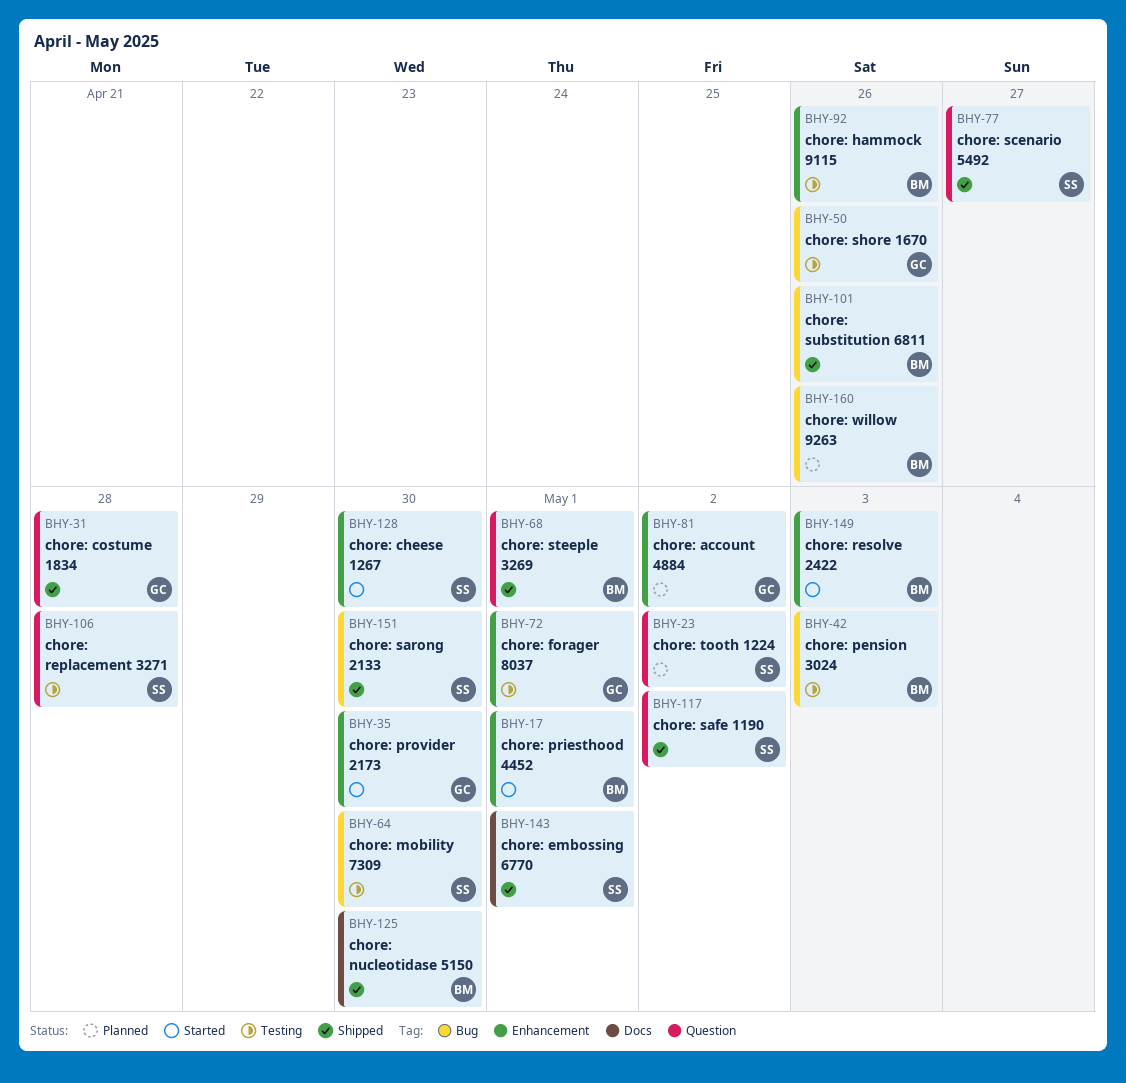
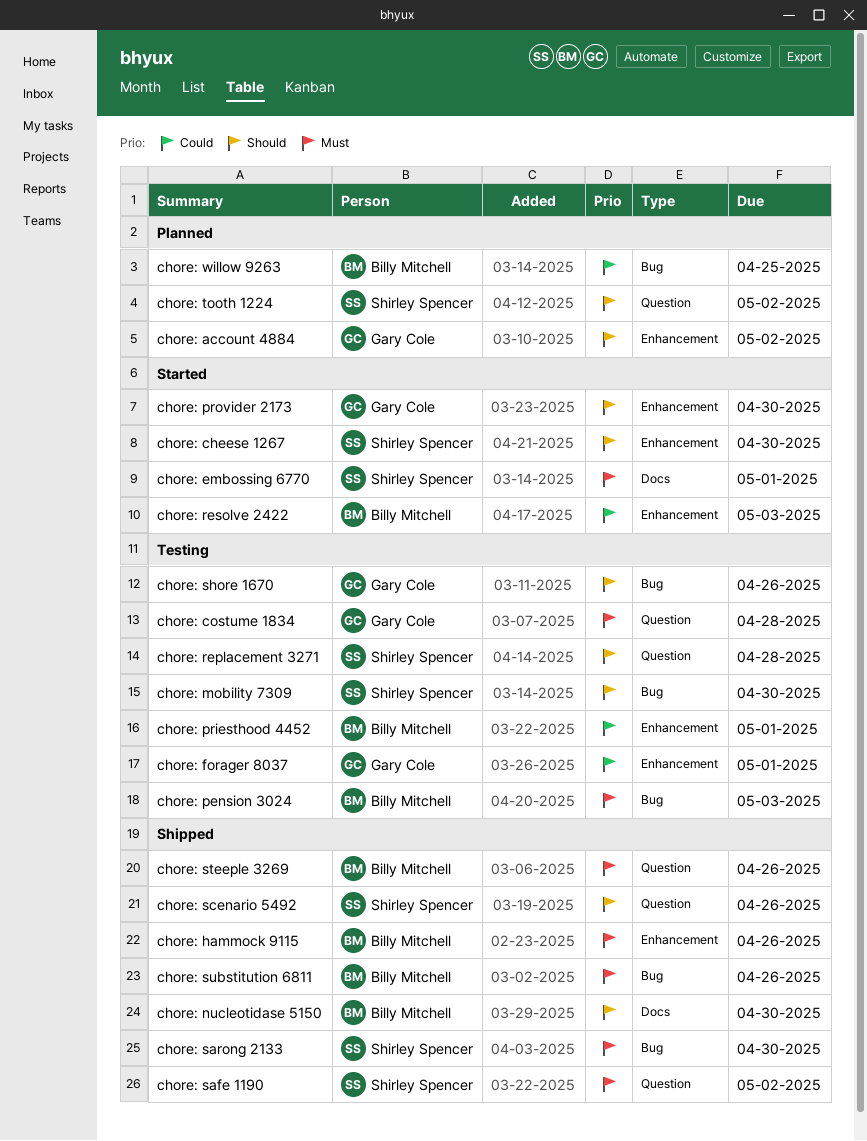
chore: costume 1834, status: Shipped -> Testing
chore: embossing 6770, status: Shipped -> Started
chore: hammock 9115, status: Testing -> Shipped
chore: priesthood 4452, status: Started -> Testing
chore: scenario 5492, due: Apr 27 -> Apr 26
chore: steeple 3269, due: May 1 -> Apr 26
chore: willow 9263, due: Apr 26 -> Apr 25

